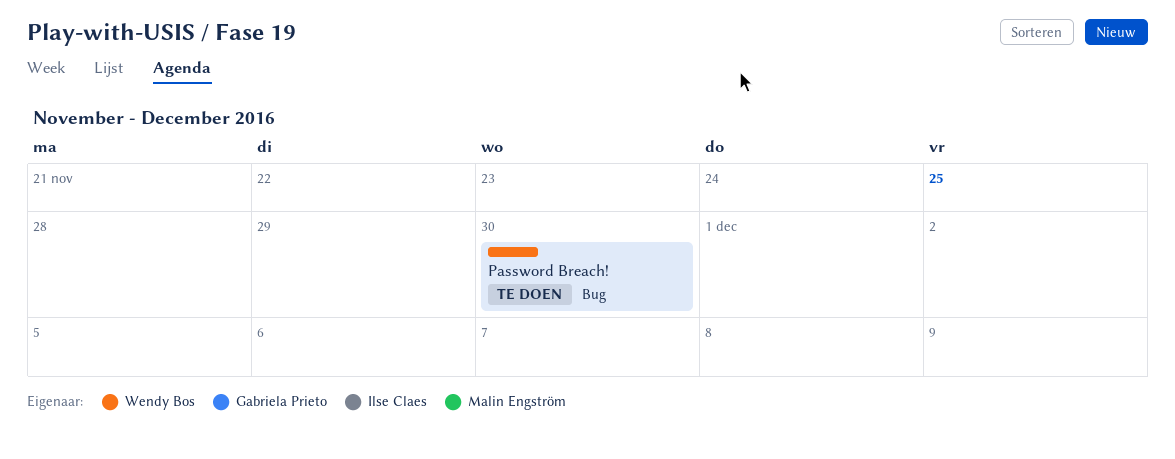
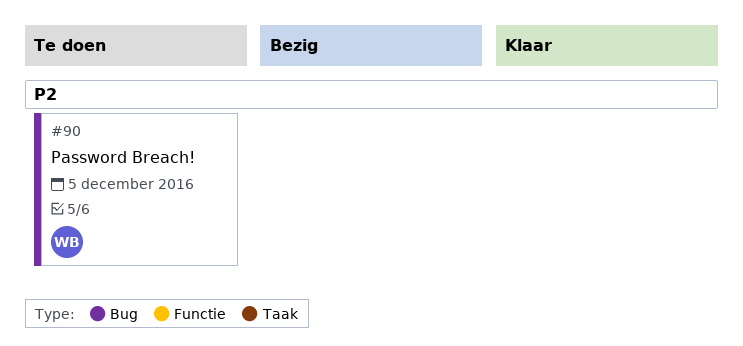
Password Breach!, due: Nov 30 -> Dec 5

